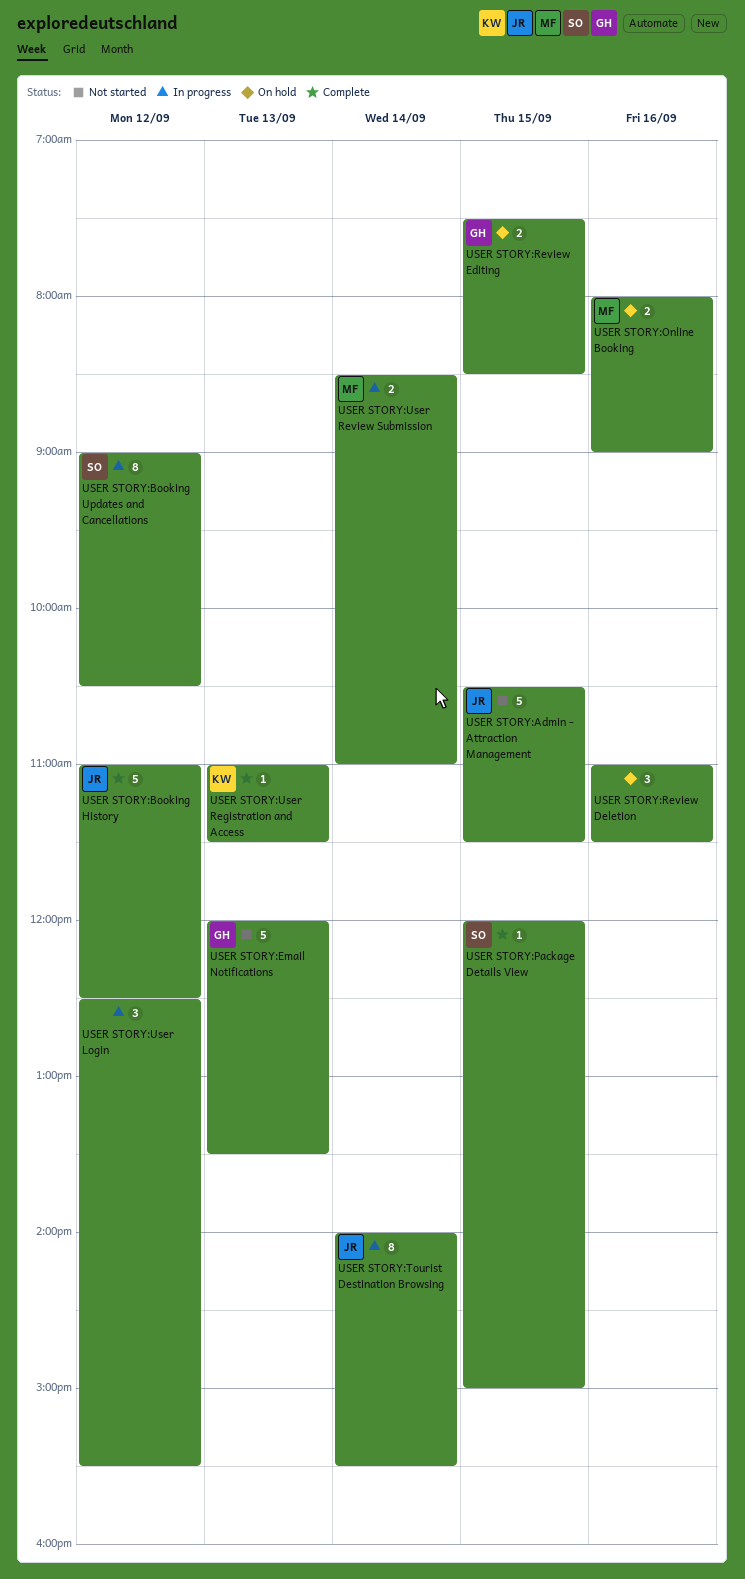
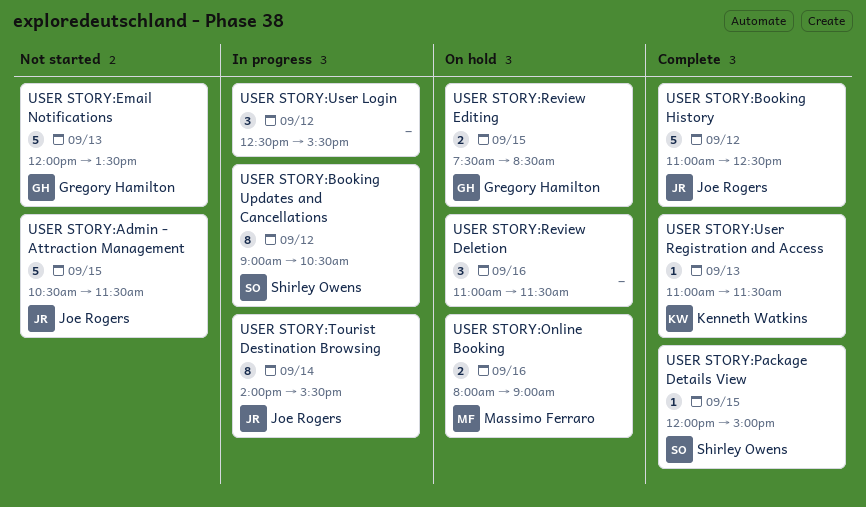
USER STORY:User Review Submission: present -> none

